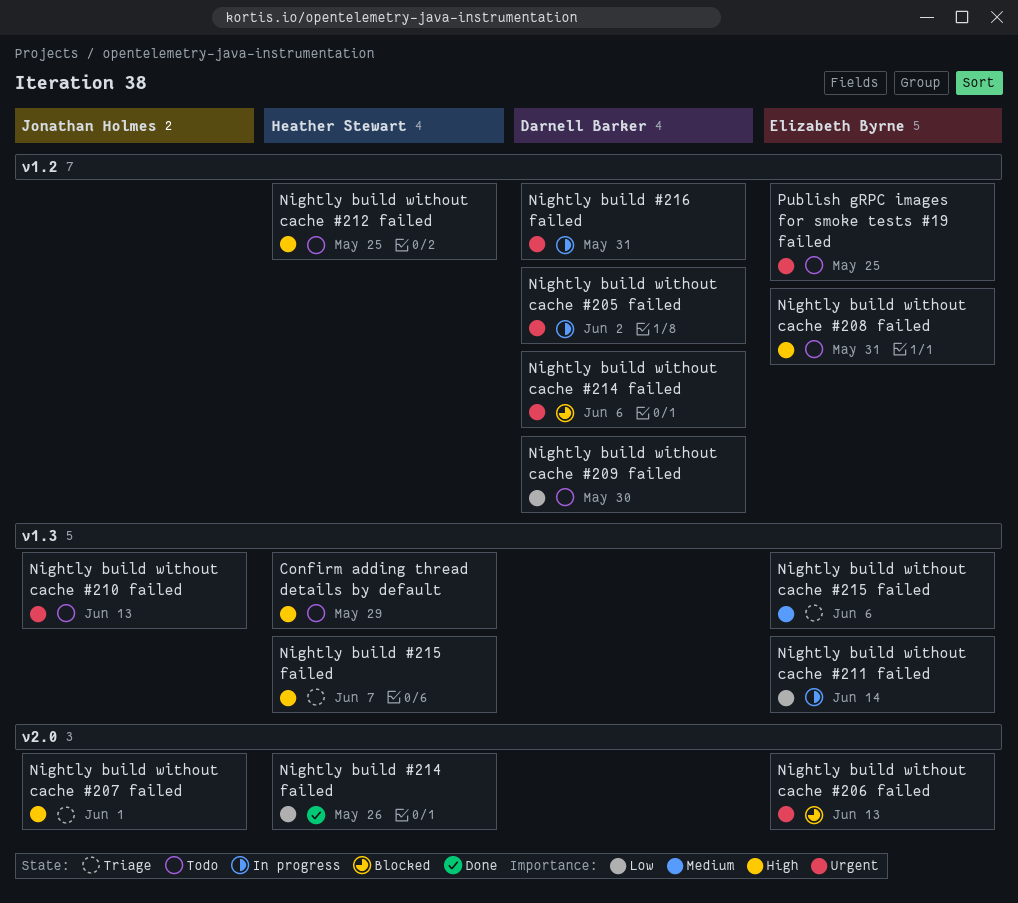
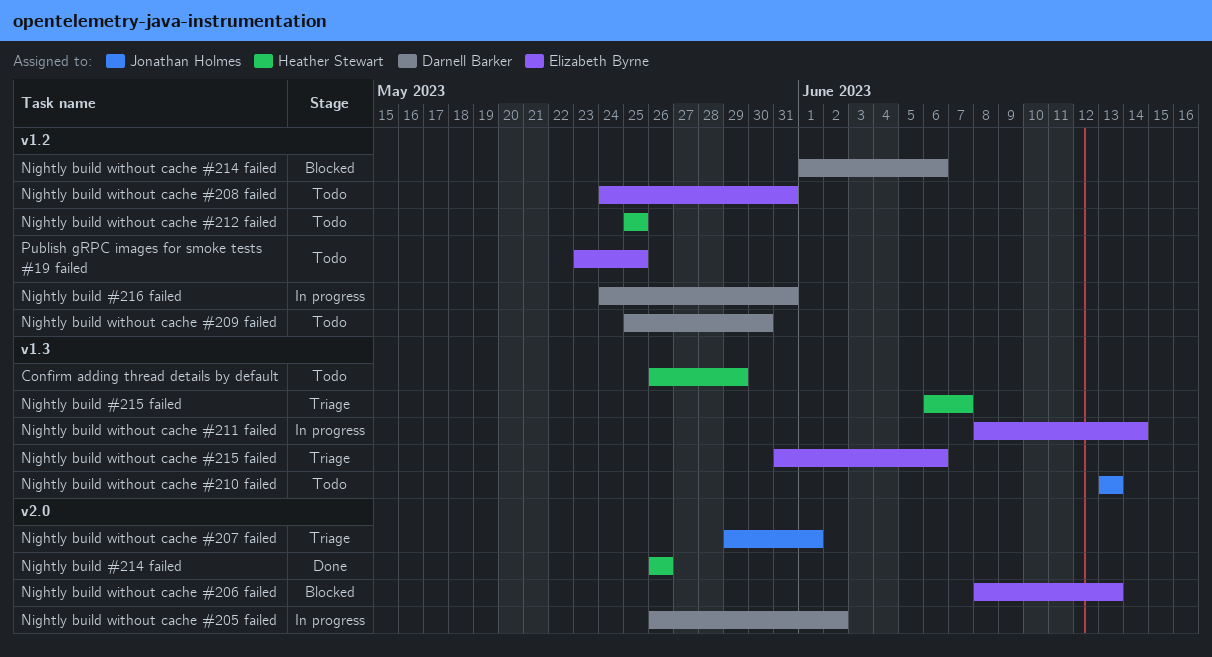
Nightly build without cache #205 failed, label: v1.2 -> v2.0

